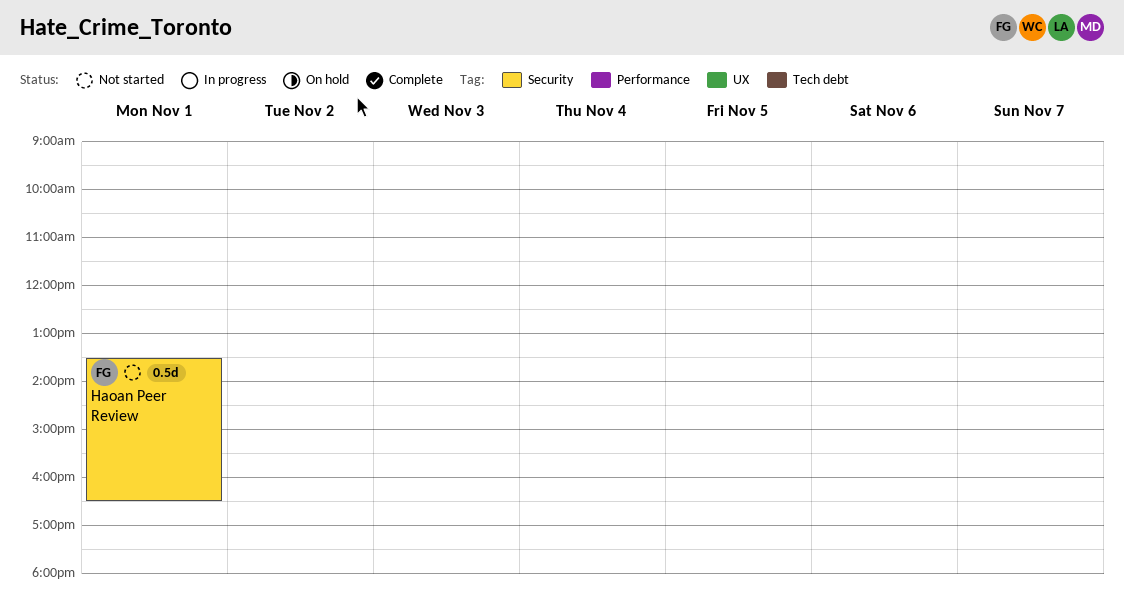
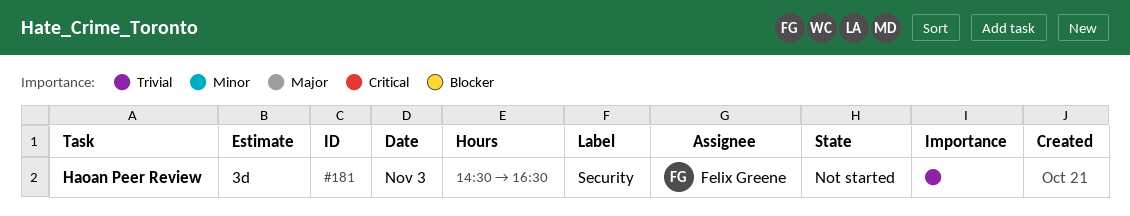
Haoan Peer Review, estimate: 0.5d -> 3d
Haoan Peer Review, day: Nov 1 -> Nov 3
Haoan Peer Review, begins: 13:30 -> 14:30

